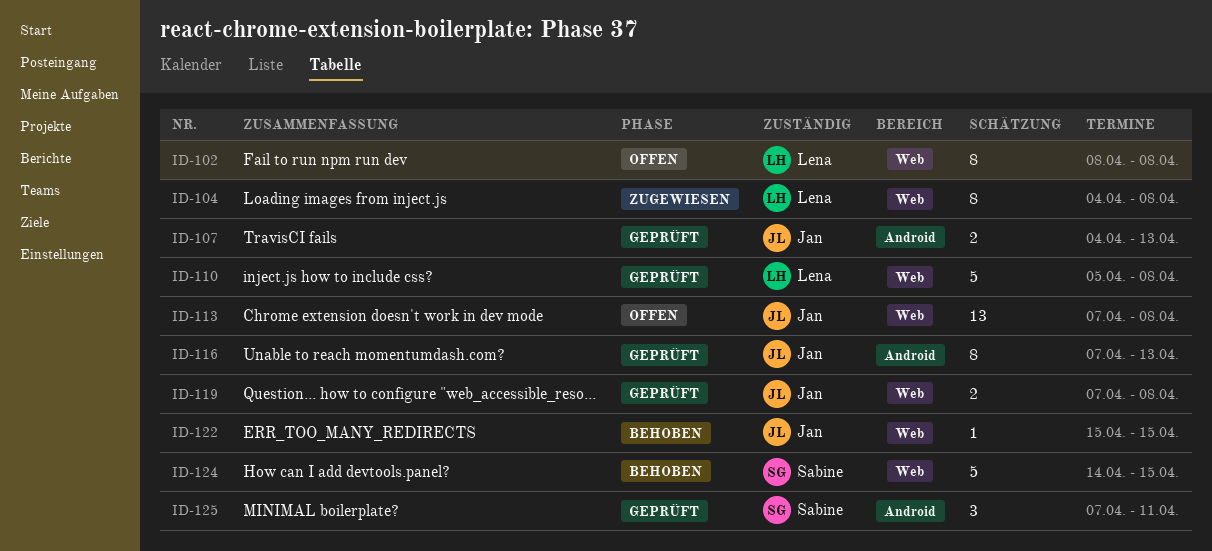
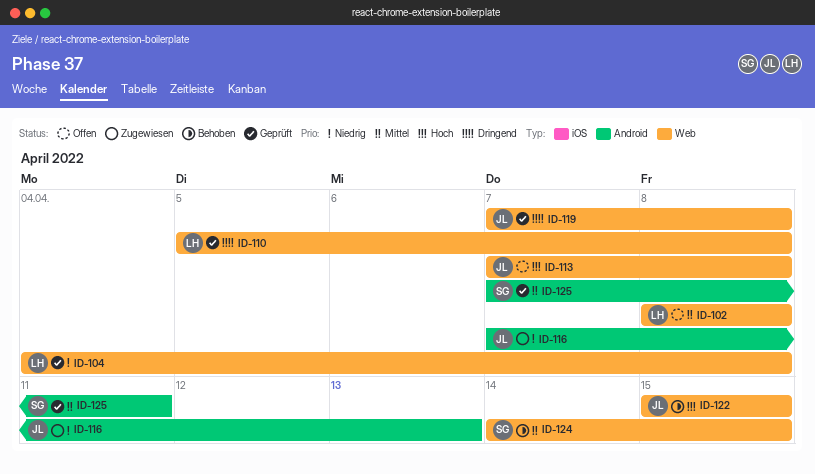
ID-104, status: Zugewiesen -> Geprüft
ID-107: present -> none
ID-116, status: Geprüft -> Zugewiesen

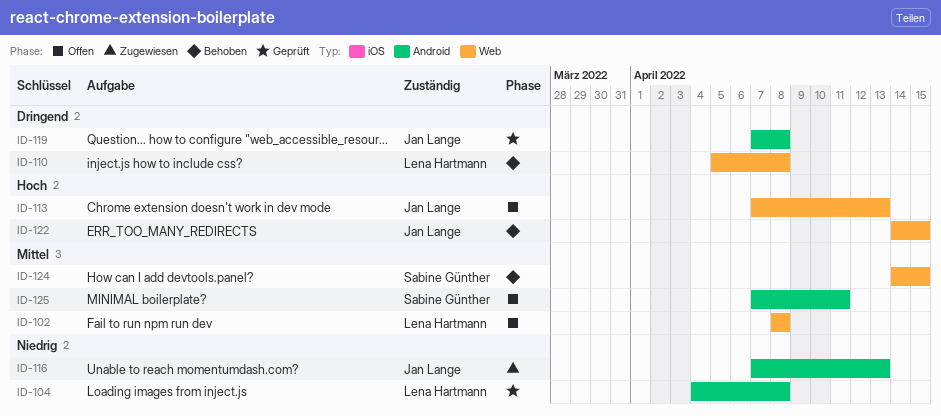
ID-104, label: Web -> Android
ID-110, status: Geprüft -> Behoben
ID-113, due: Apr 8 -> Apr 13
ID-119, label: Web -> Android
ID-122, start: Apr 15 -> Apr 14
ID-125, status: Geprüft -> Offen

